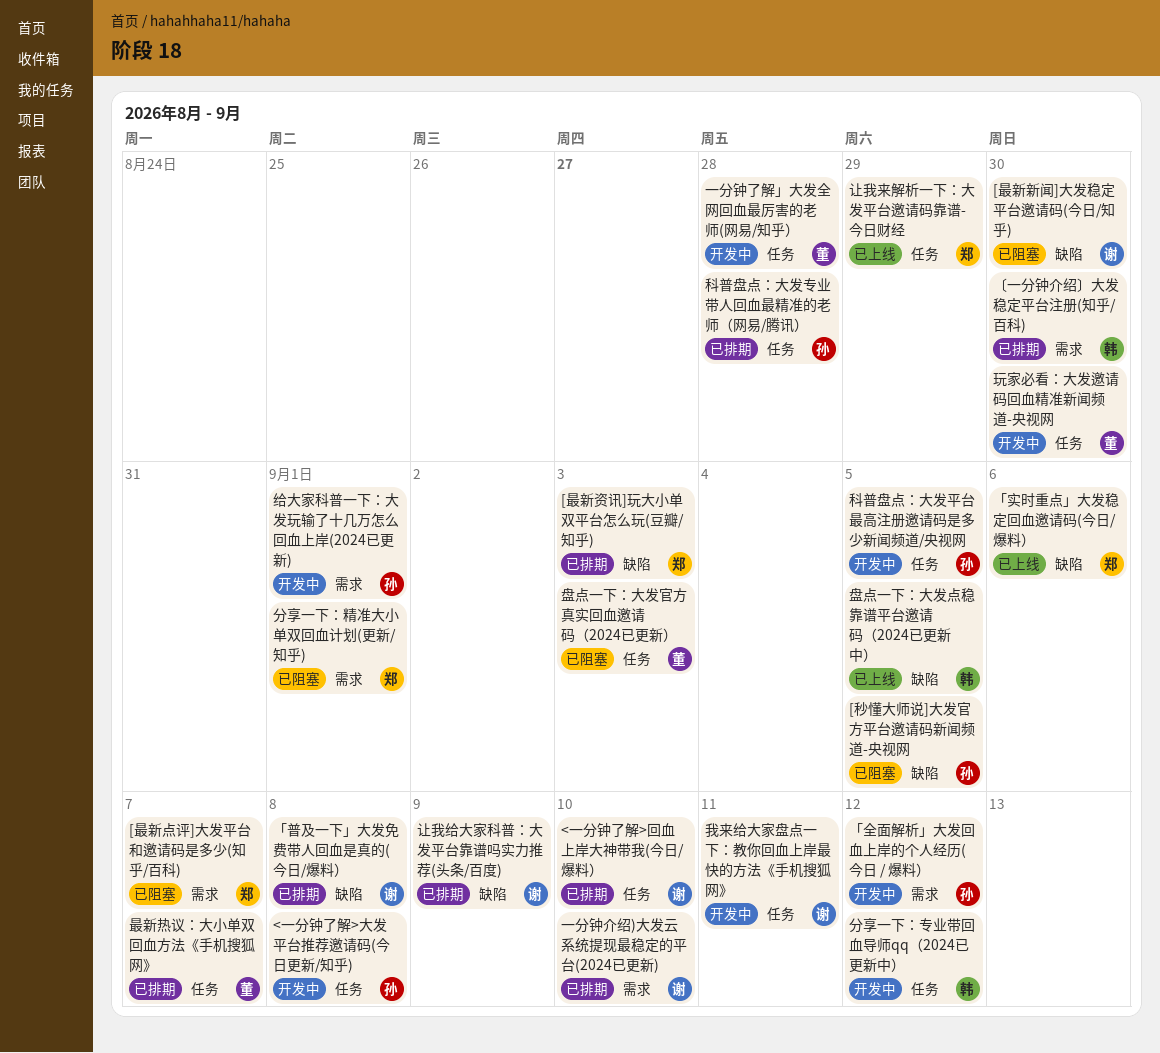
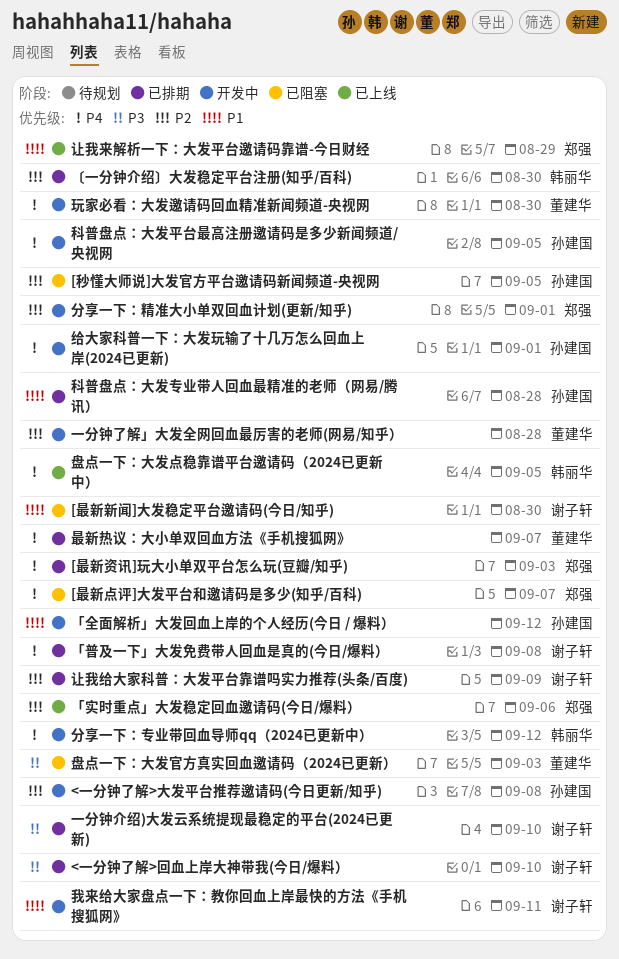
分享一下：精准大小单双回血计划(更新/知乎), status: 已阻塞 -> 开发中

